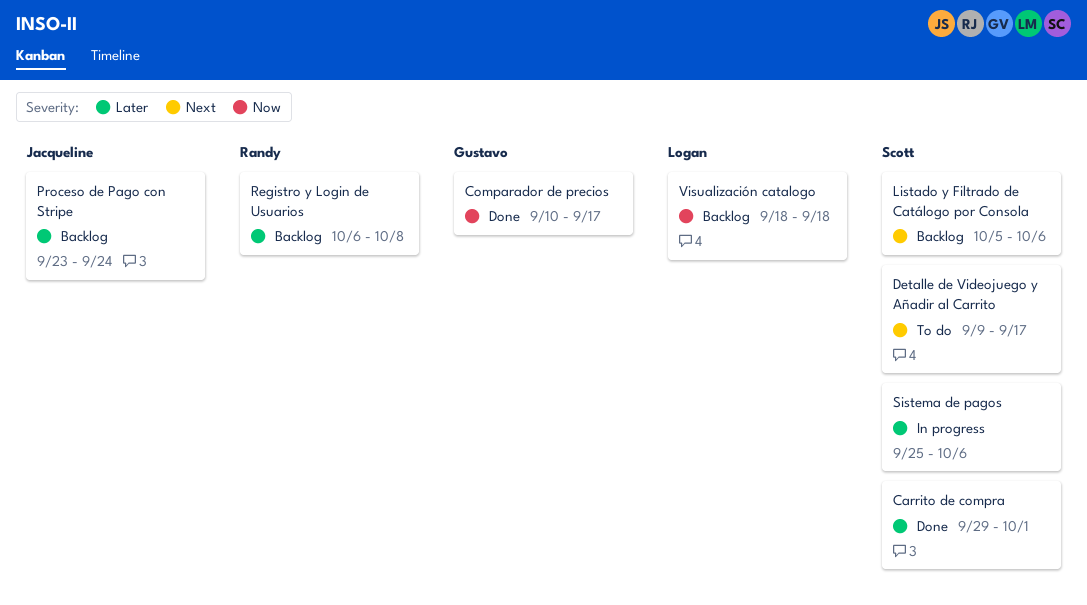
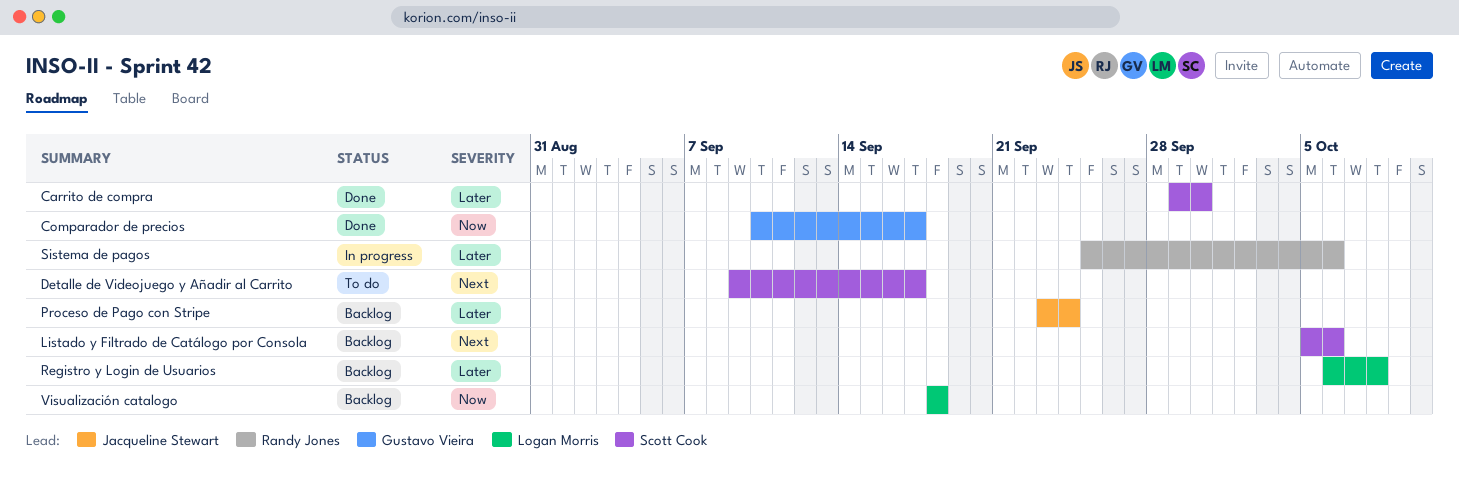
Carrito de compra, due: Oct 1 -> Sep 30
Registro y Login de Usuarios, owner: Randy Jones -> Logan Morris
Sistema de pagos, owner: Scott Cook -> Randy Jones

